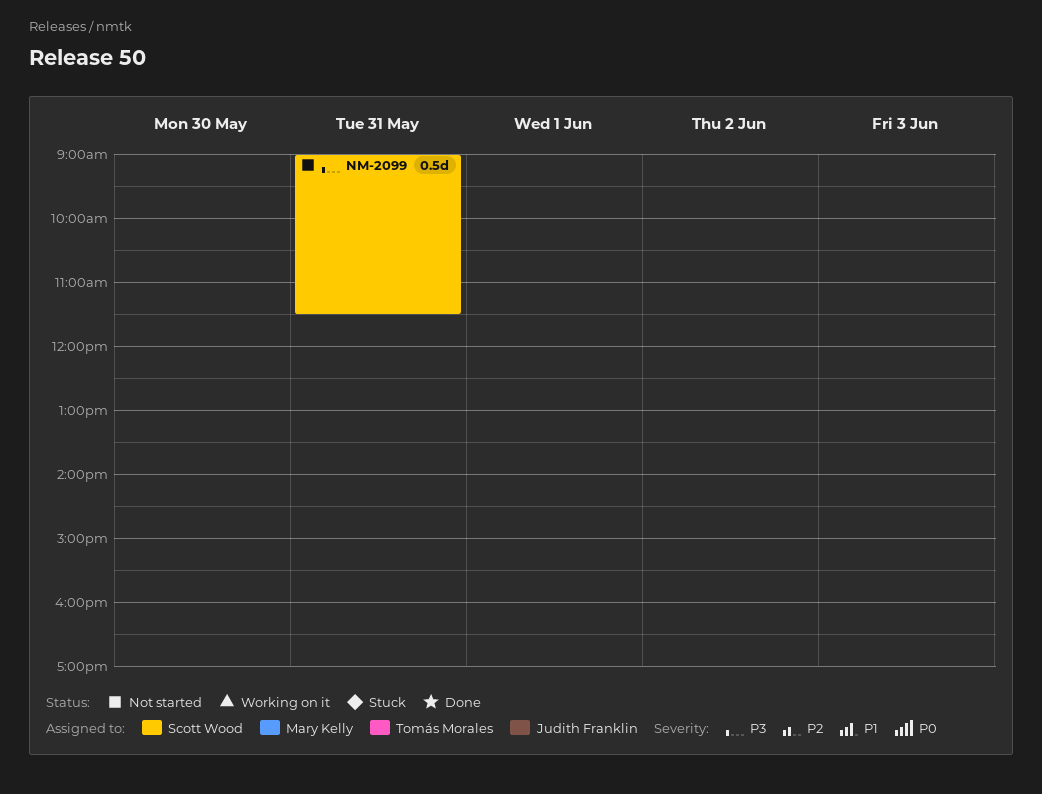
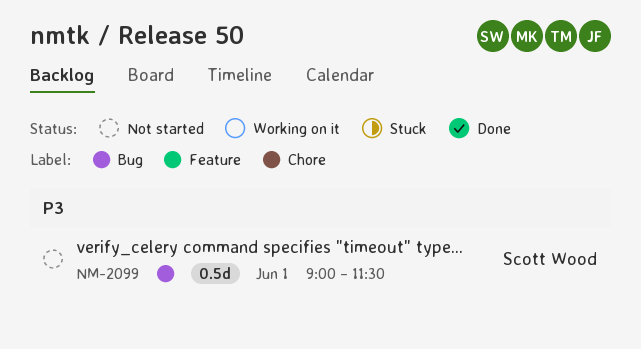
NM-2099, day: May 31 -> Jun 1

